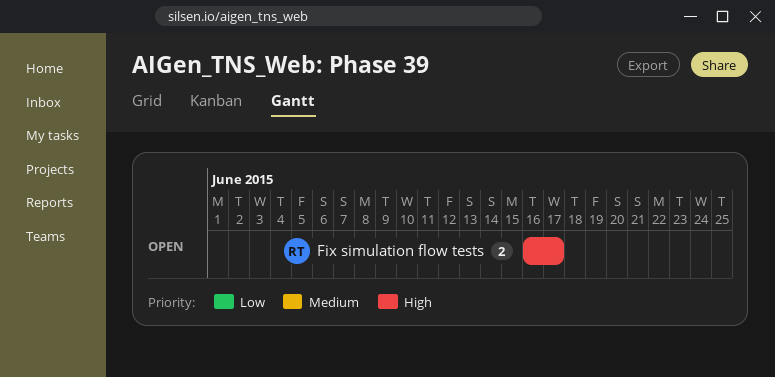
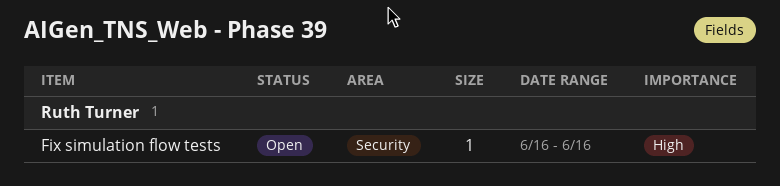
Fix simulation flow tests, estimate: 2 -> 1
Fix simulation flow tests, due: Jun 17 -> Jun 16

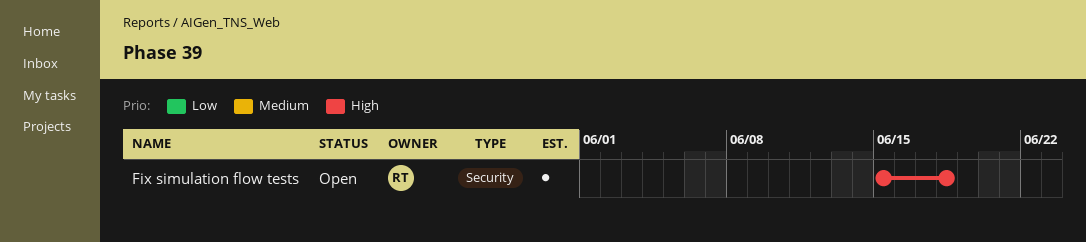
Fix simulation flow tests, start: Jun 16 -> Jun 15
Fix simulation flow tests, due: Jun 16 -> Jun 18

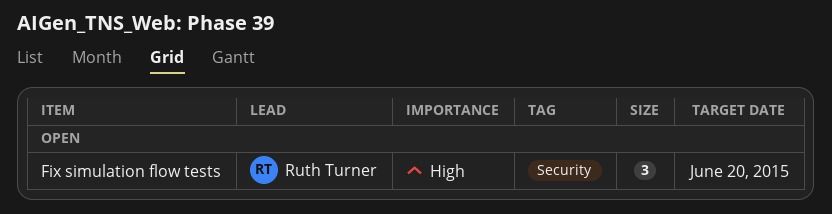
Fix simulation flow tests, estimate: 1 -> 3
Fix simulation flow tests, due: Jun 18 -> Jun 20

